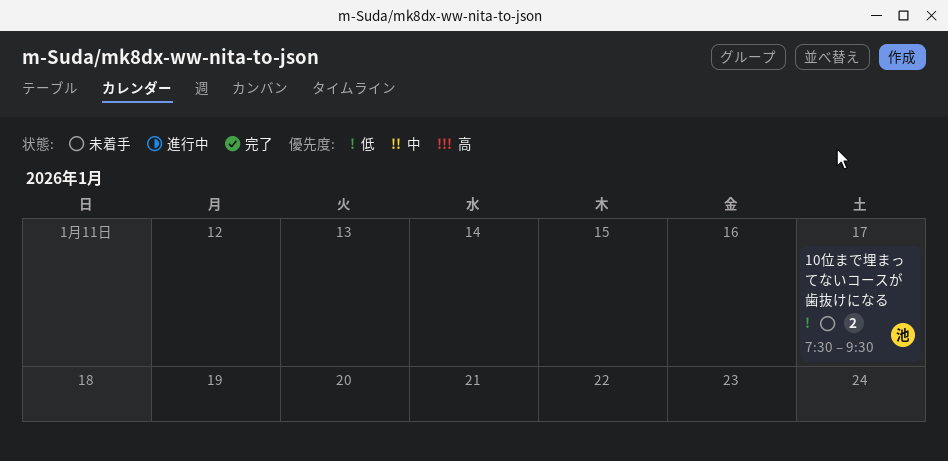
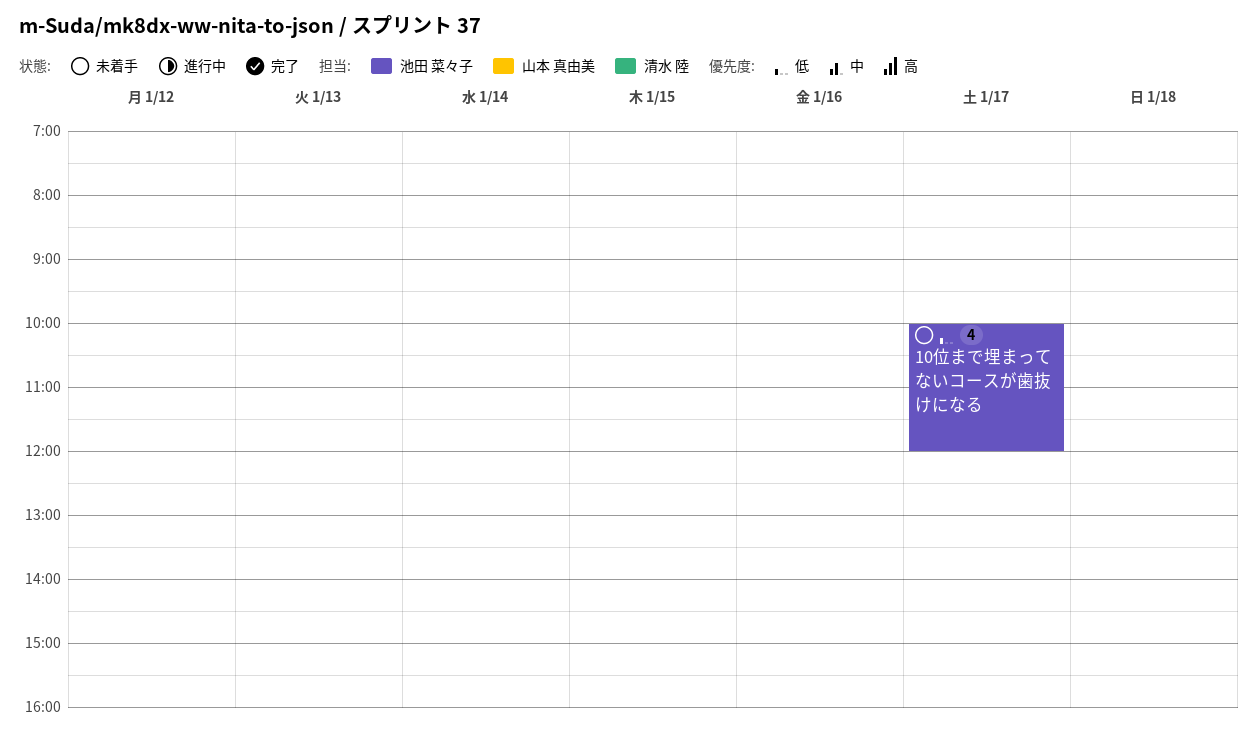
10位まで埋まってないコースが歯抜けになる, estimate: 2 -> 4
10位まで埋まってないコースが歯抜けになる, begins: 07:30 -> 10:00
10位まで埋まってないコースが歯抜けになる, ends: 09:30 -> 12:00

